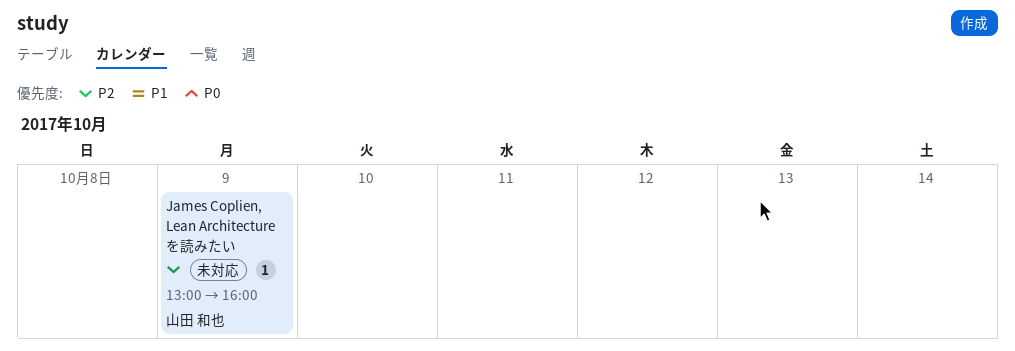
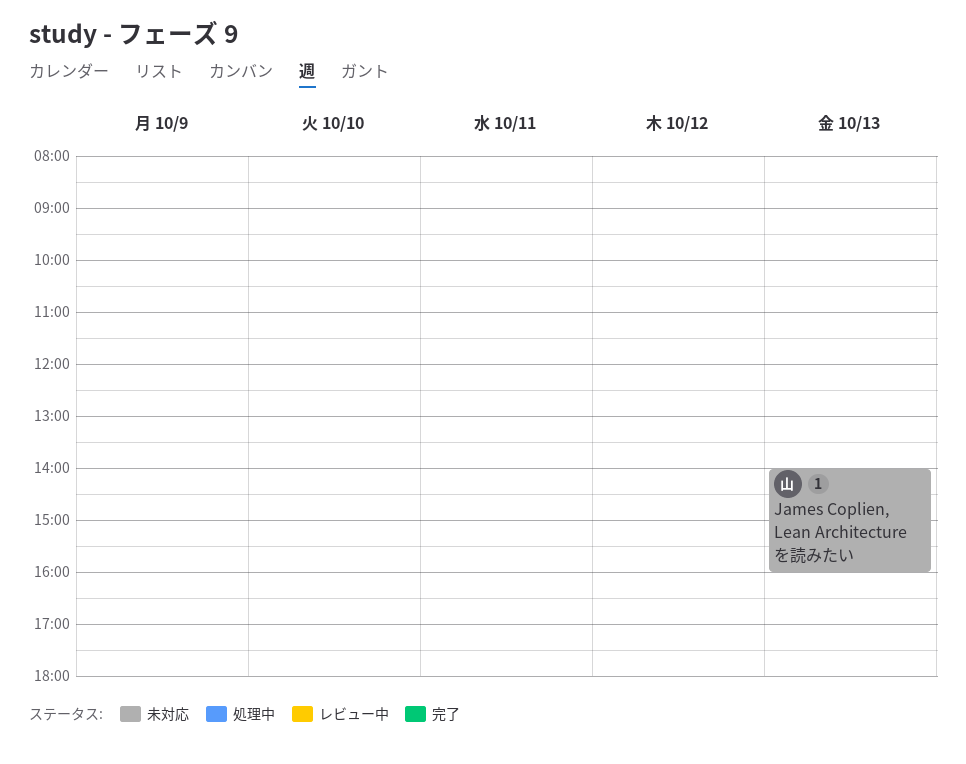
James Coplien, Lean Architecture を読みたい, day: Oct 9 -> Oct 13
James Coplien, Lean Architecture を読みたい, begins: 13:00 -> 14:00

